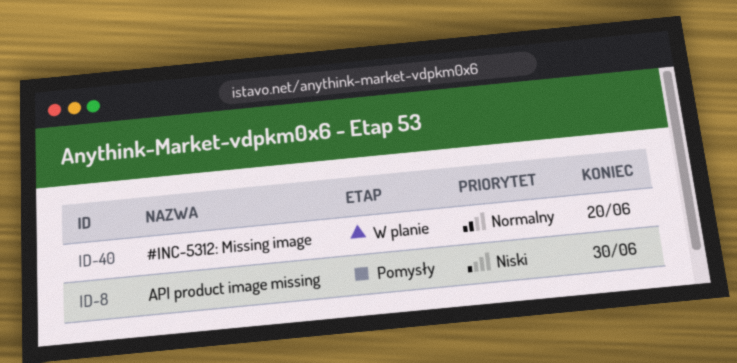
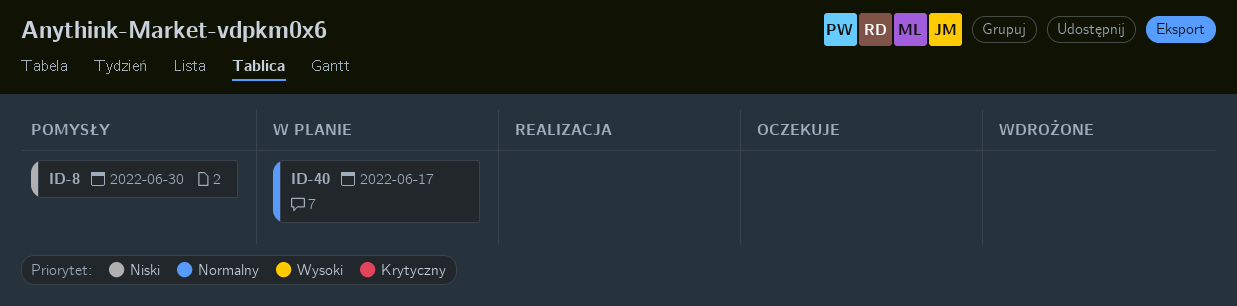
ID-40, due: Jun 20 -> Jun 17

